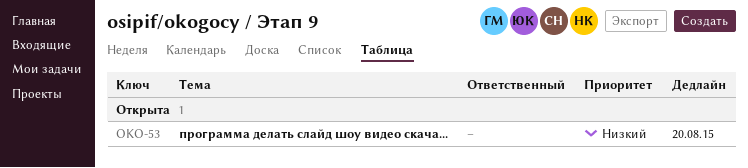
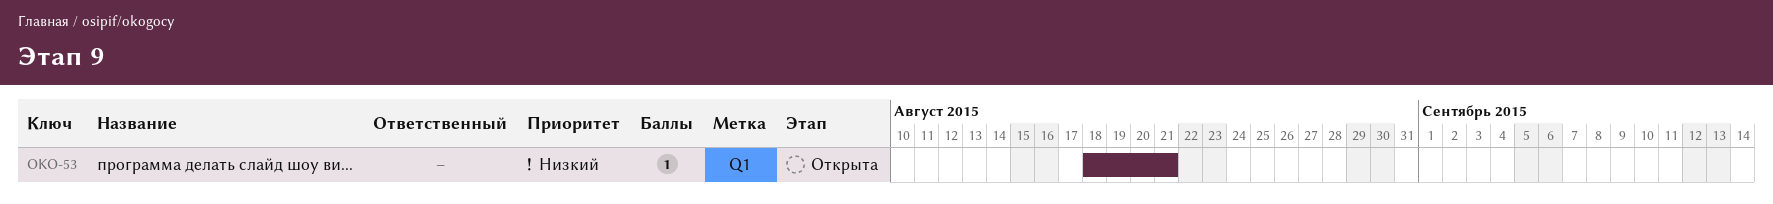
OKO-53, due: Aug 20 -> Aug 21

